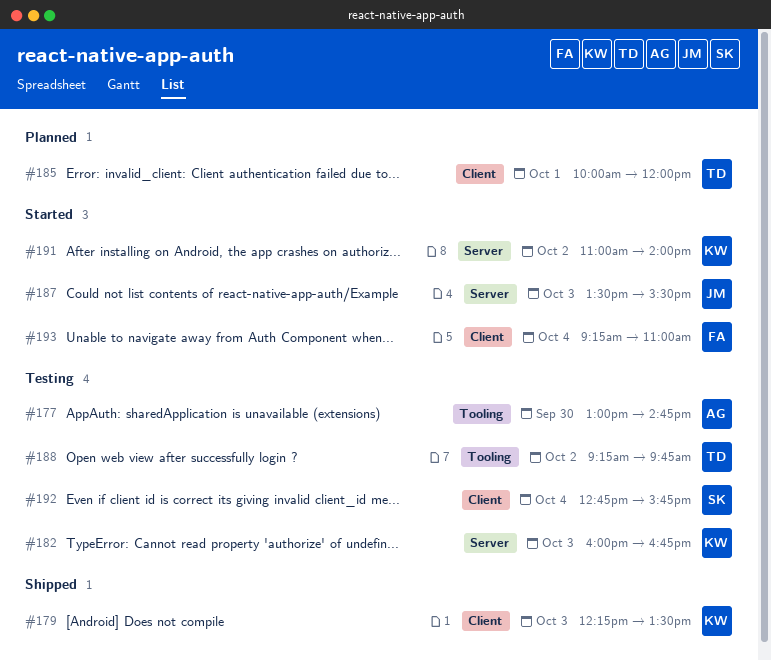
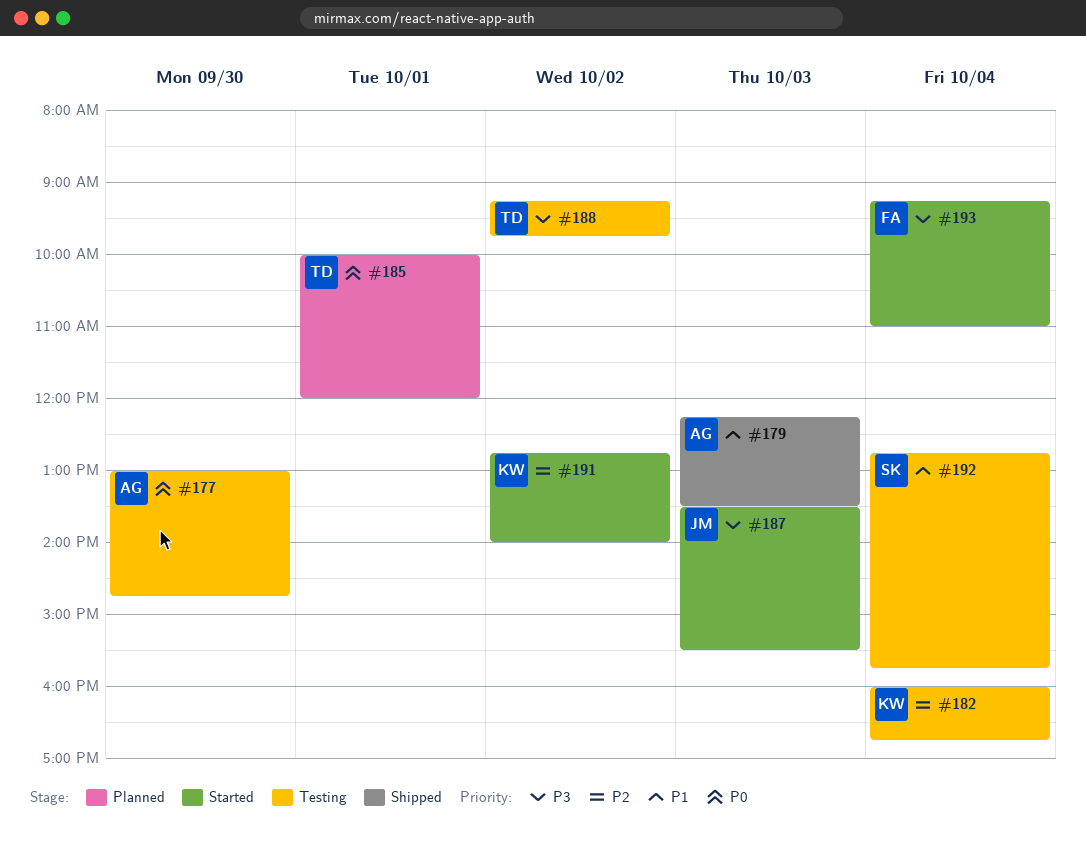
#179, owner: KW -> AG
#182, day: Oct 3 -> Oct 4
#191, begins: 11:00 -> 12:45

